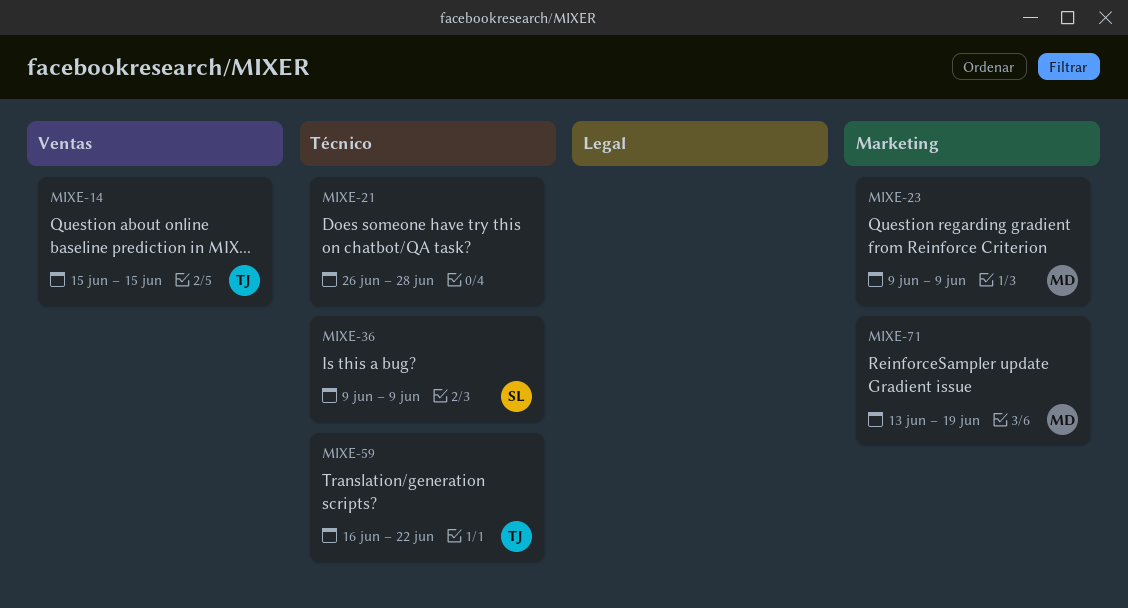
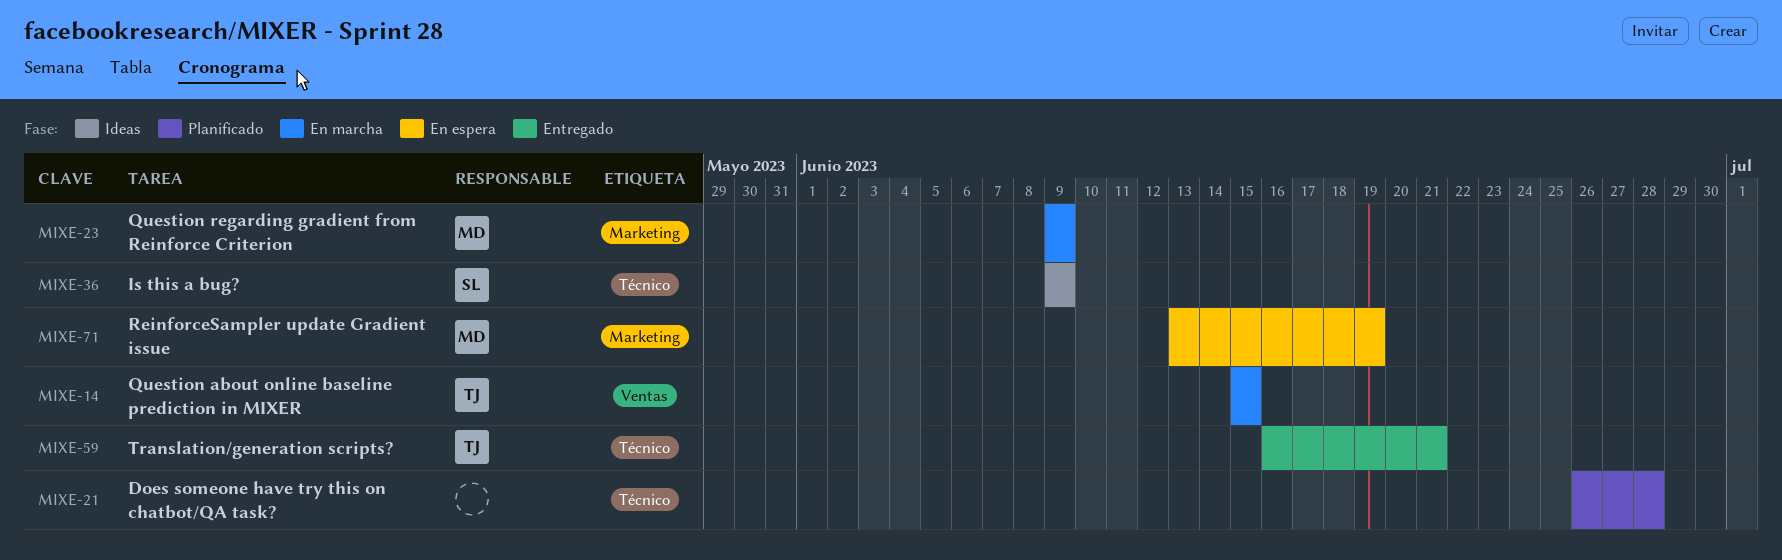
MIXE-59, due: Jun 22 -> Jun 21

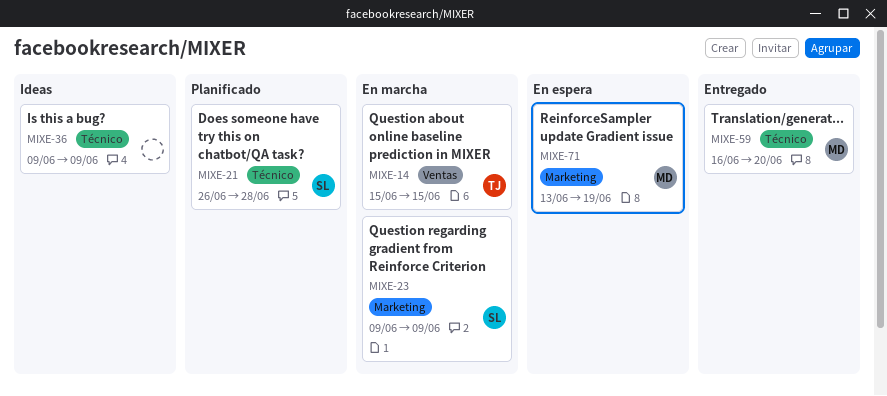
MIXE-21, owner: none -> SL
MIXE-23, owner: MD -> SL
MIXE-36, owner: SL -> none
MIXE-59, owner: TJ -> MD
MIXE-59, due: Jun 21 -> Jun 20

